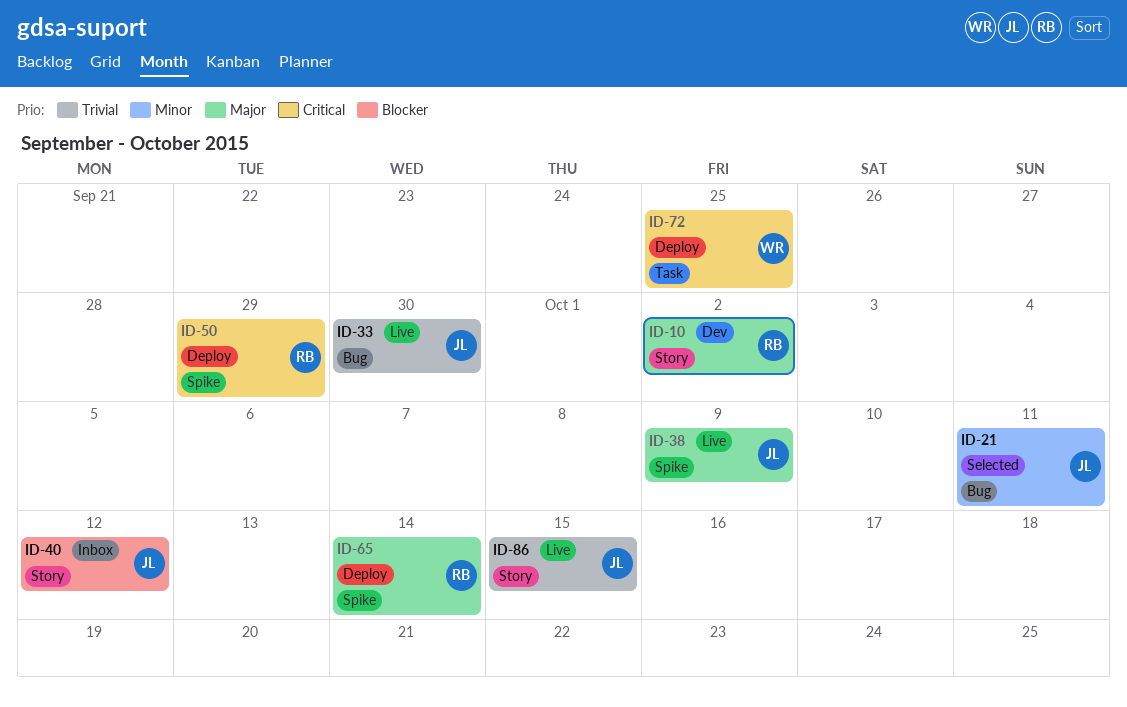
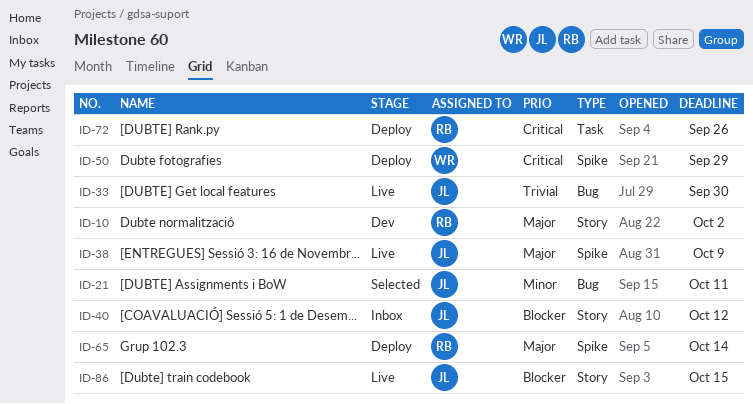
ID-50, owner: RB -> WR
ID-72, owner: WR -> RB
ID-72, due: Sep 25 -> Sep 26
ID-86, priority: Trivial -> Blocker

